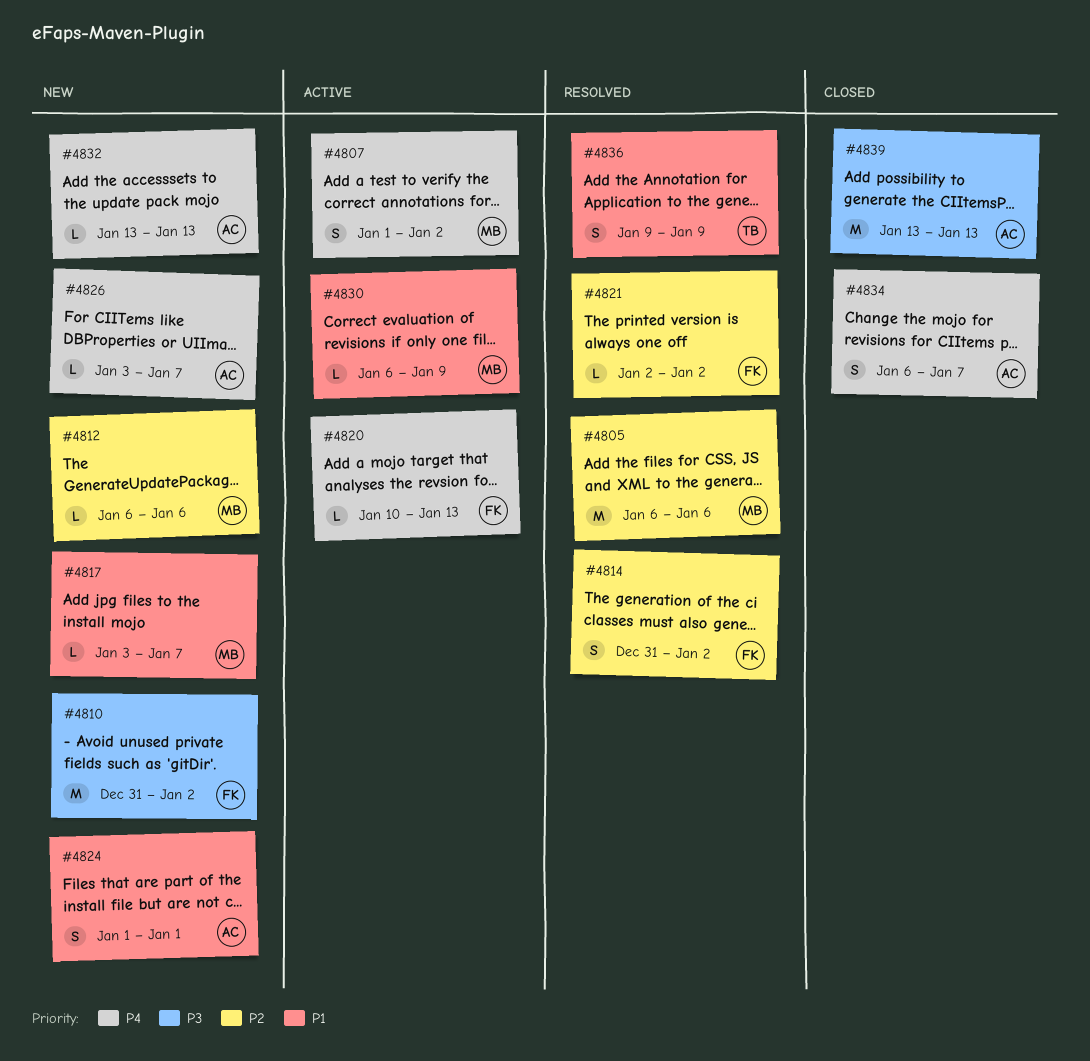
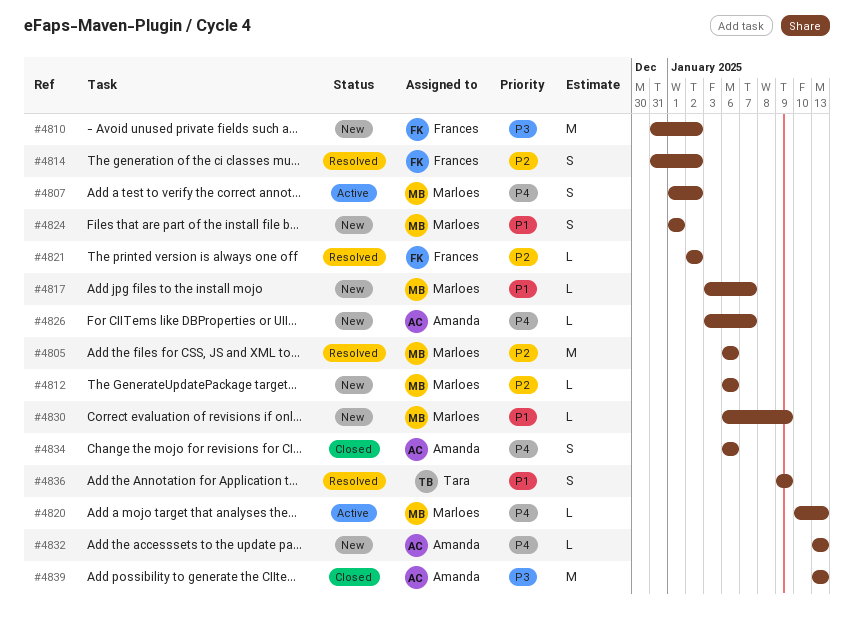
#4820, owner: Frances -> Marloes
#4824, owner: Amanda -> Marloes
#4830, status: Active -> New
#4834, due: Jan 7 -> Jan 6

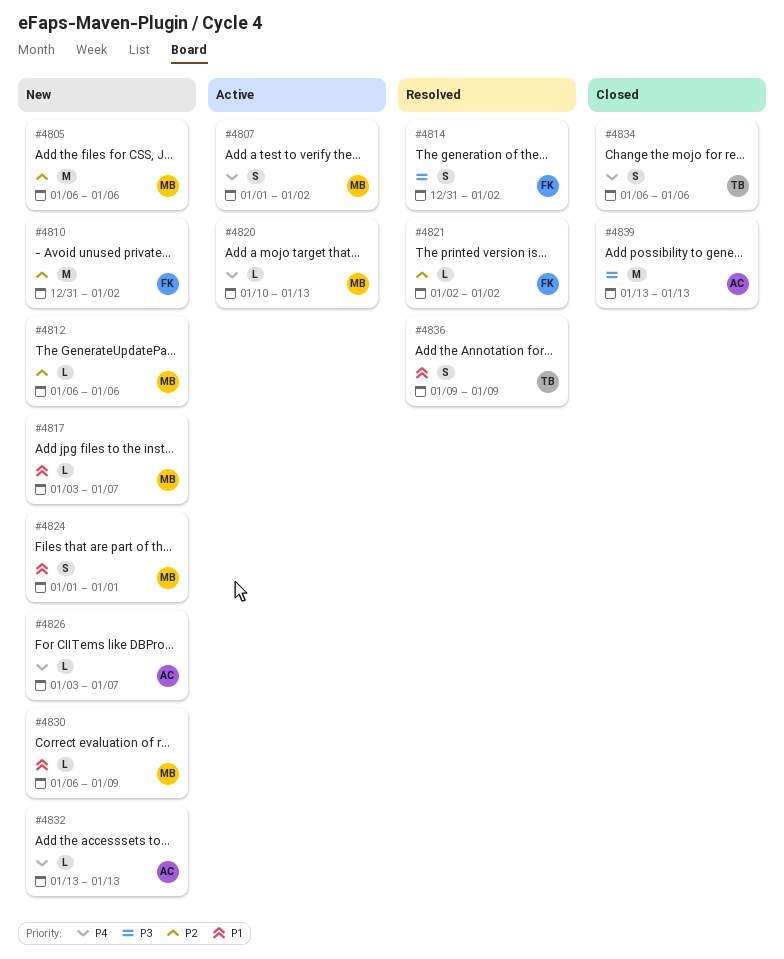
#4805, status: Resolved -> New
#4810, priority: P3 -> P2
#4814, priority: P2 -> P3
#4834, owner: Amanda -> Tara

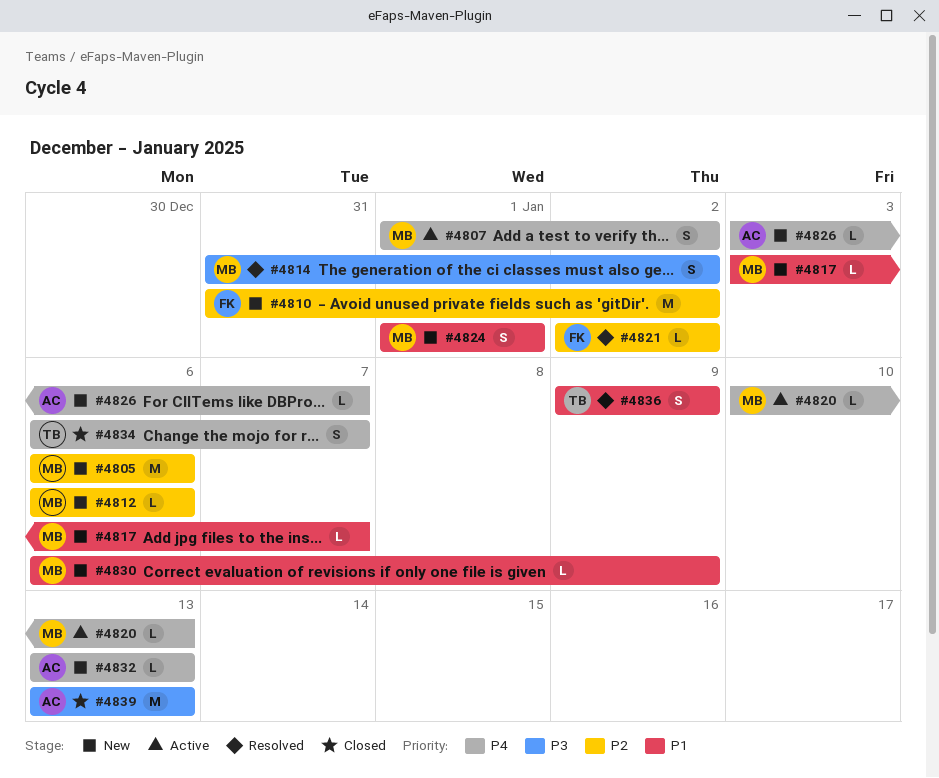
#4814, owner: FK -> MB
#4834, due: Jan 6 -> Jan 7

